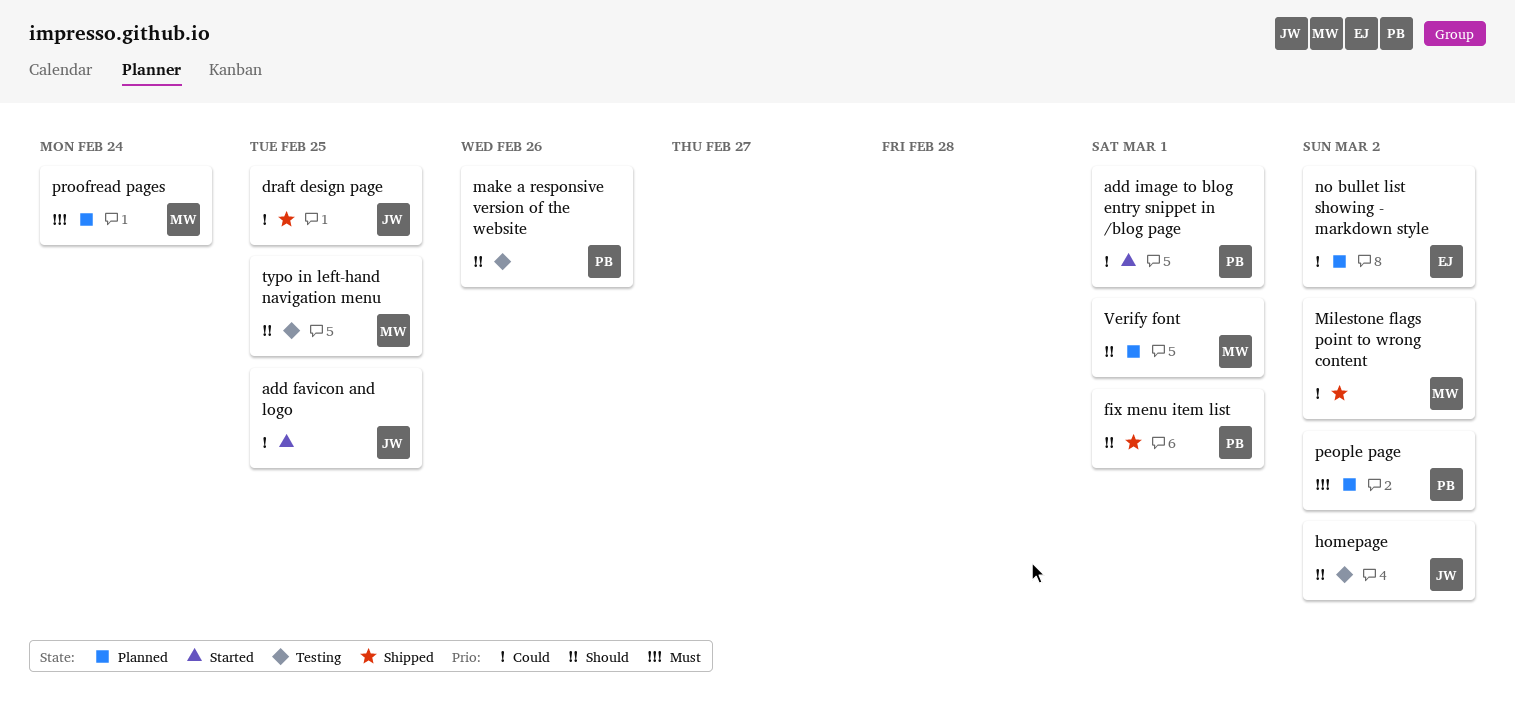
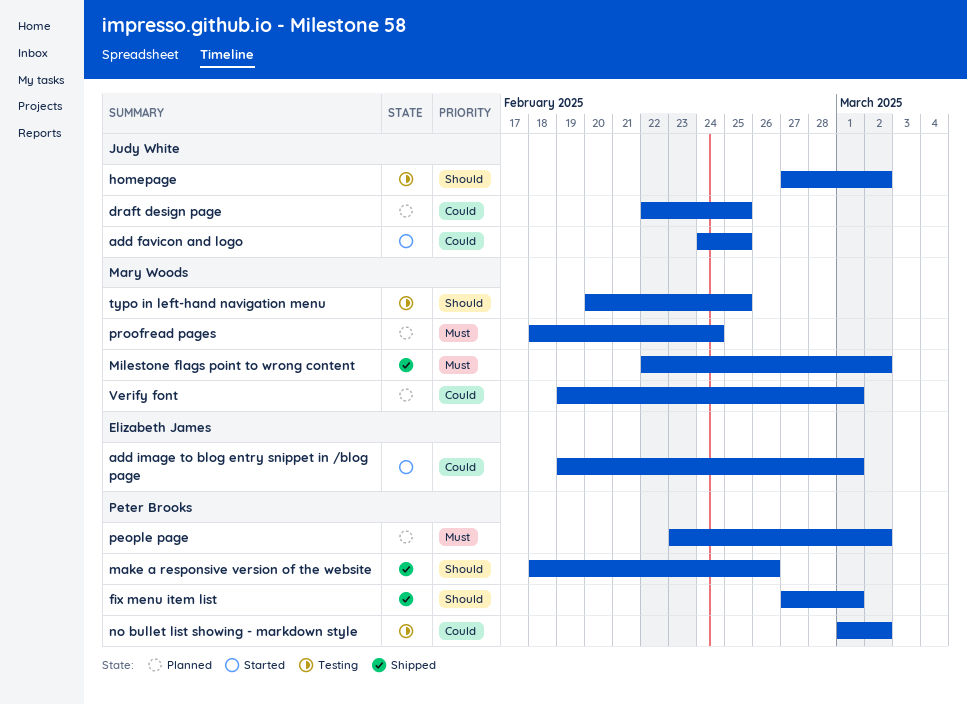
add image to blog entry snippet in /blog page, owner: Peter Brooks -> Elizabeth James
draft design page, status: Shipped -> Planned
make a responsive version of the website, status: Testing -> Shipped
Milestone flags point to wrong content, priority: Could -> Must
no bullet list showing - markdown style, status: Planned -> Testing
no bullet list showing - markdown style, owner: Elizabeth James -> Peter Brooks
Verify font, priority: Should -> Could

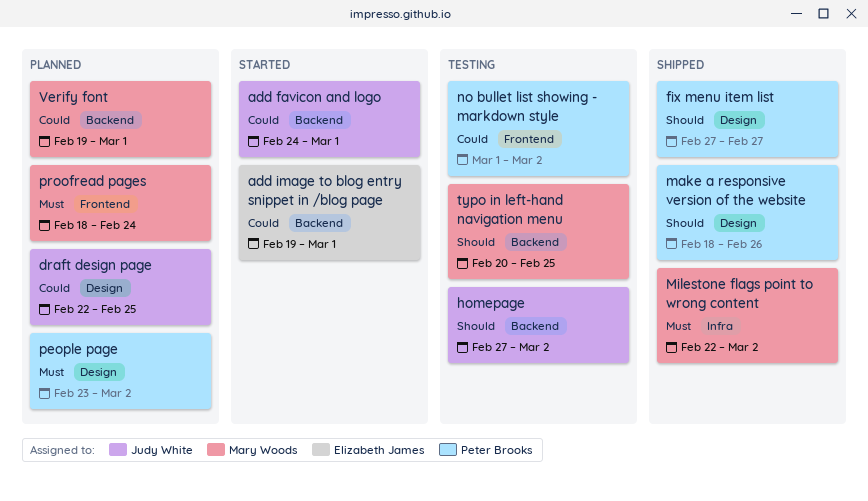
add favicon and logo, due: Feb 25 -> Mar 1
fix menu item list, due: Mar 1 -> Feb 27

